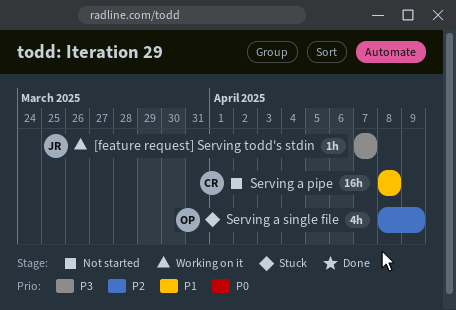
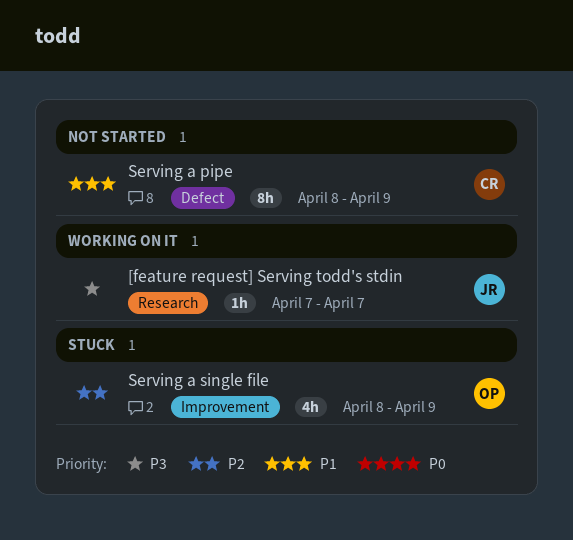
Serving a pipe, estimate: 16h -> 8h
Serving a pipe, due: Apr 8 -> Apr 9

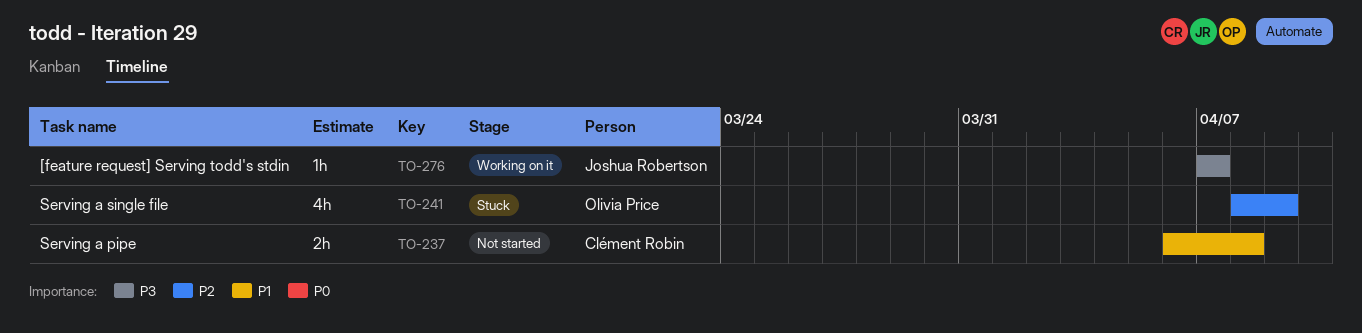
Serving a pipe, estimate: 8h -> 2h
Serving a pipe, start: Apr 8 -> Apr 6
Serving a pipe, due: Apr 9 -> Apr 8

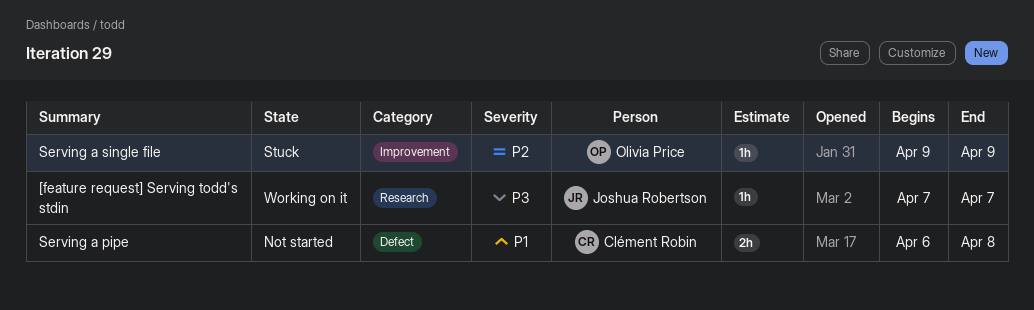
Serving a single file, estimate: 4h -> 1h
Serving a single file, start: Apr 8 -> Apr 9

